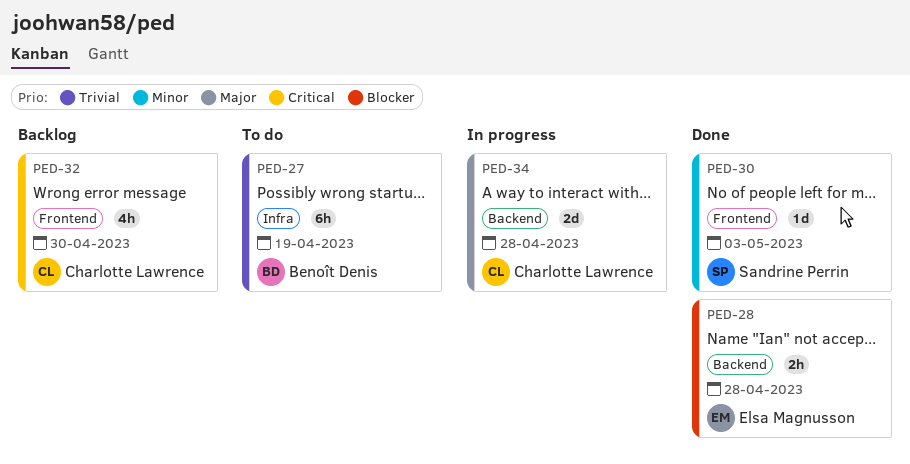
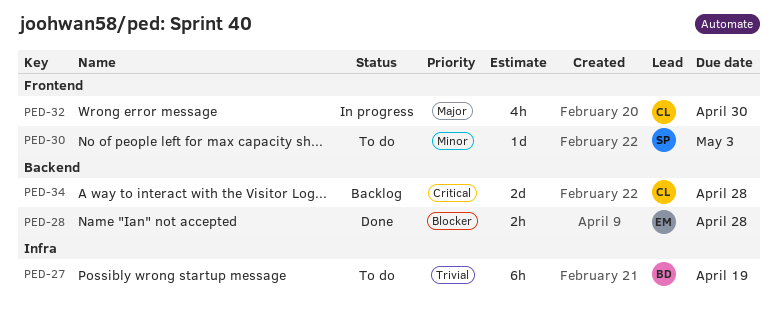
PED-30, status: Done -> To do
PED-32, status: Backlog -> In progress
PED-32, priority: Critical -> Major
PED-34, status: In progress -> Backlog
PED-34, priority: Major -> Critical

